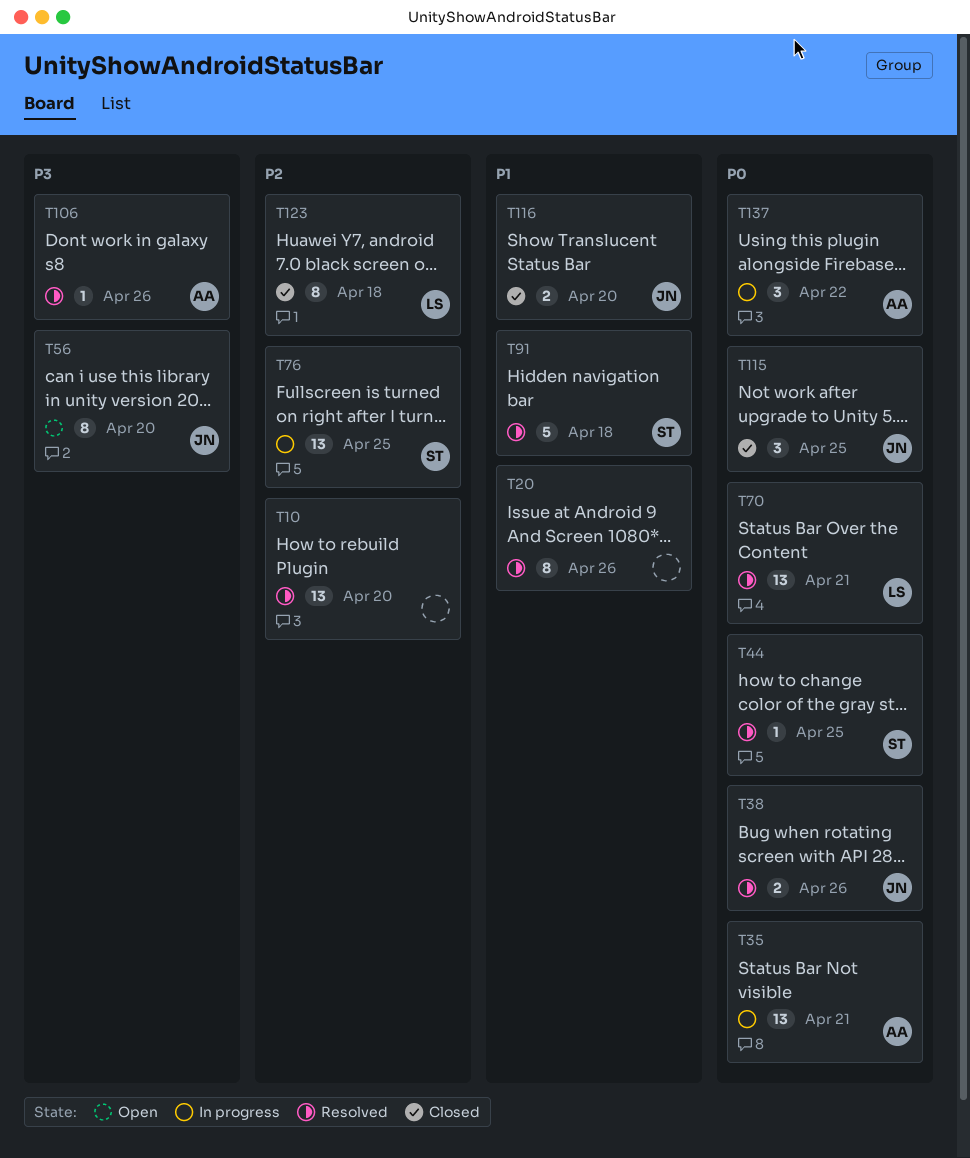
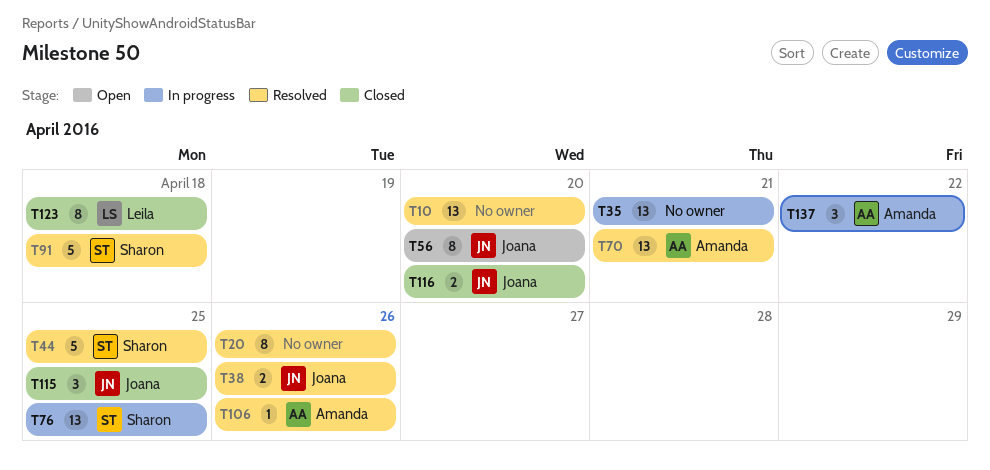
T35, owner: Amanda -> none
T44, estimate: 1 -> 5
T70, owner: Leila -> Amanda

